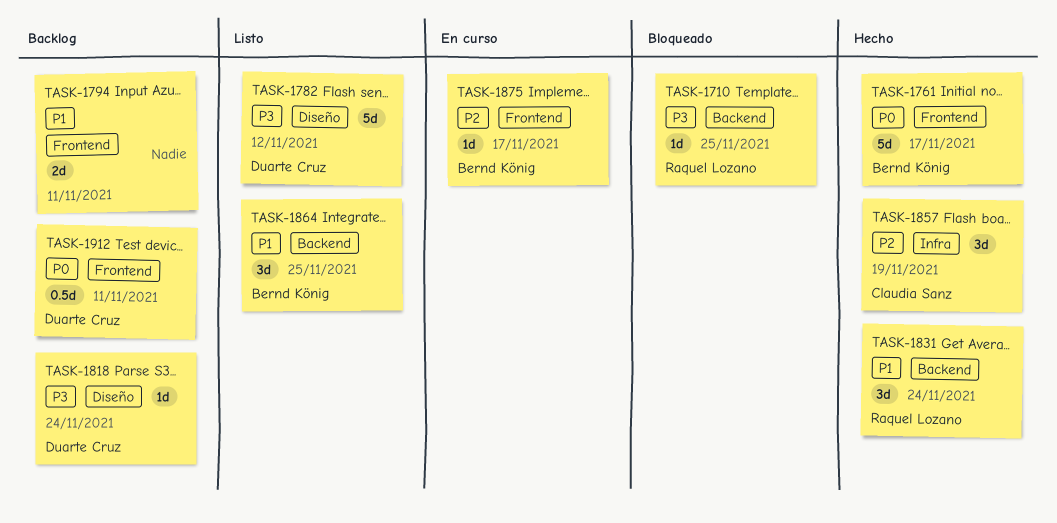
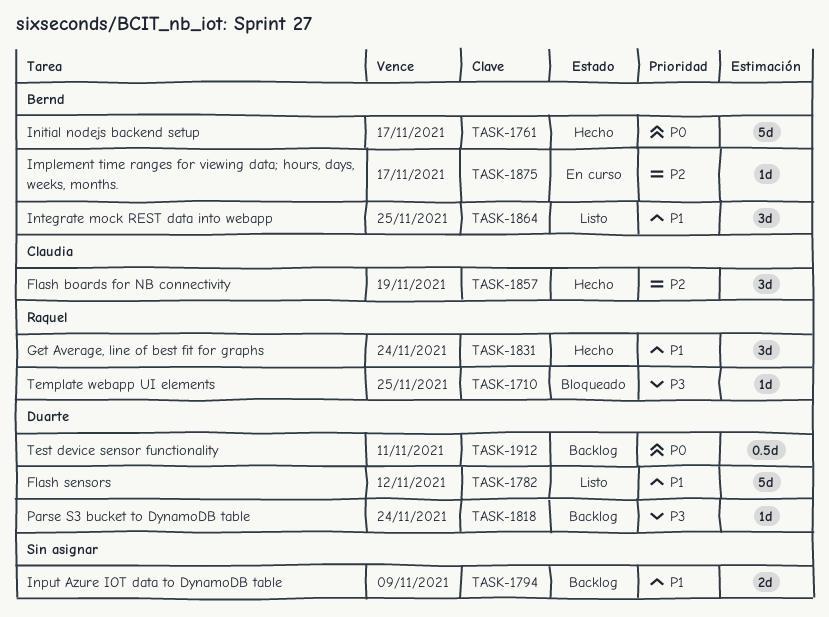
TASK-1782, priority: P3 -> P1
TASK-1794, due: Nov 11 -> Nov 9

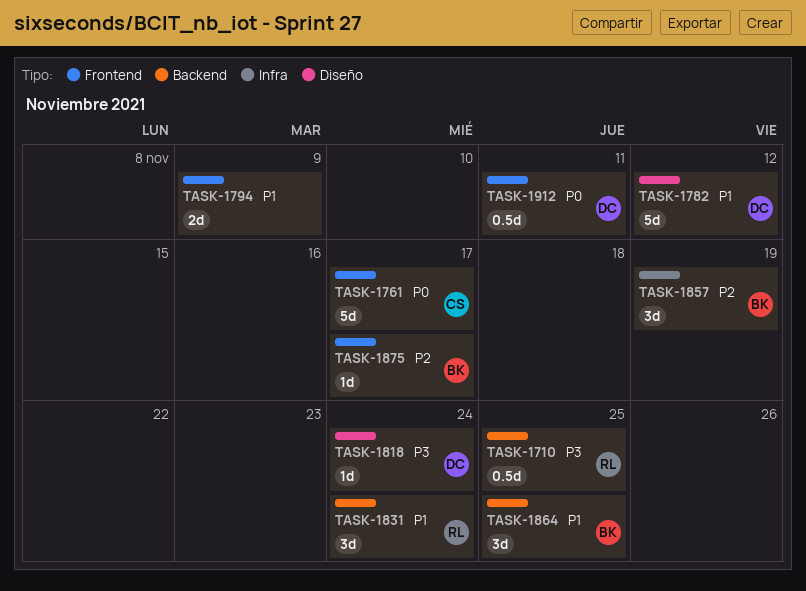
TASK-1710, estimate: 1d -> 0.5d
TASK-1761, owner: Bernd -> Claudia
TASK-1857, owner: Claudia -> Bernd

